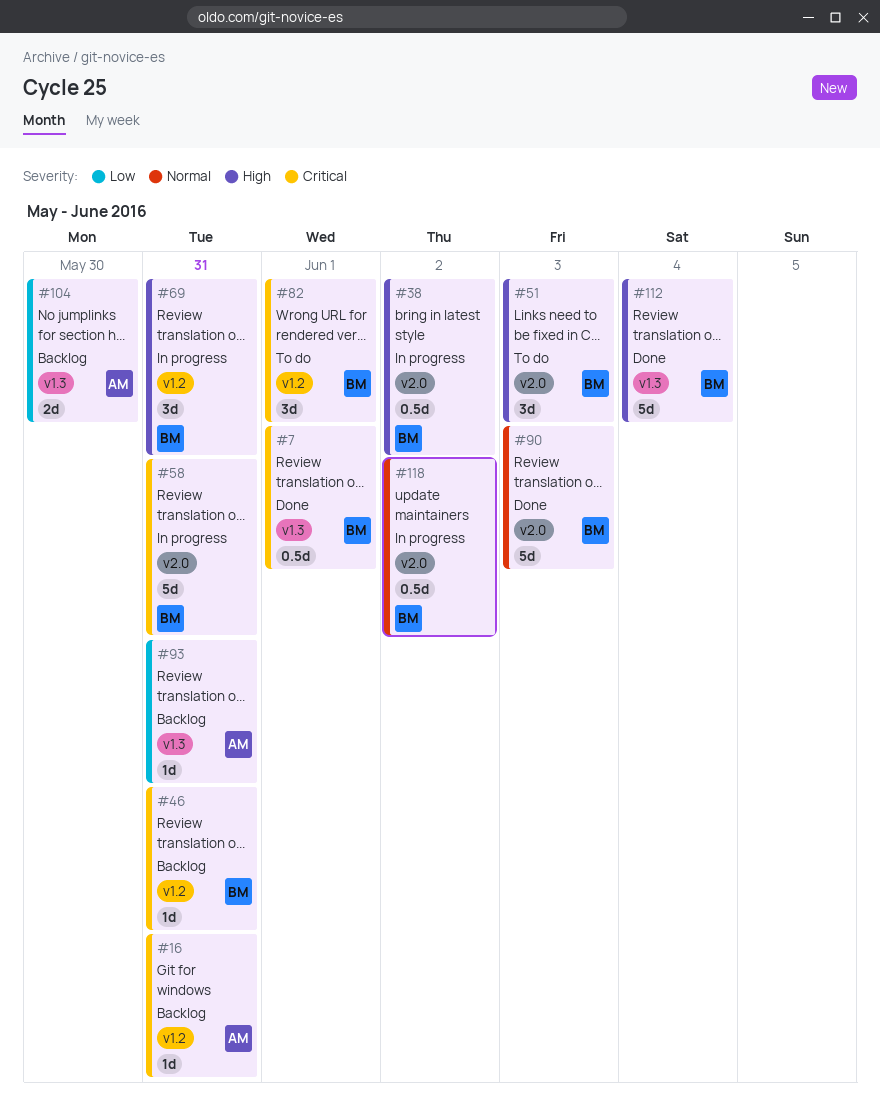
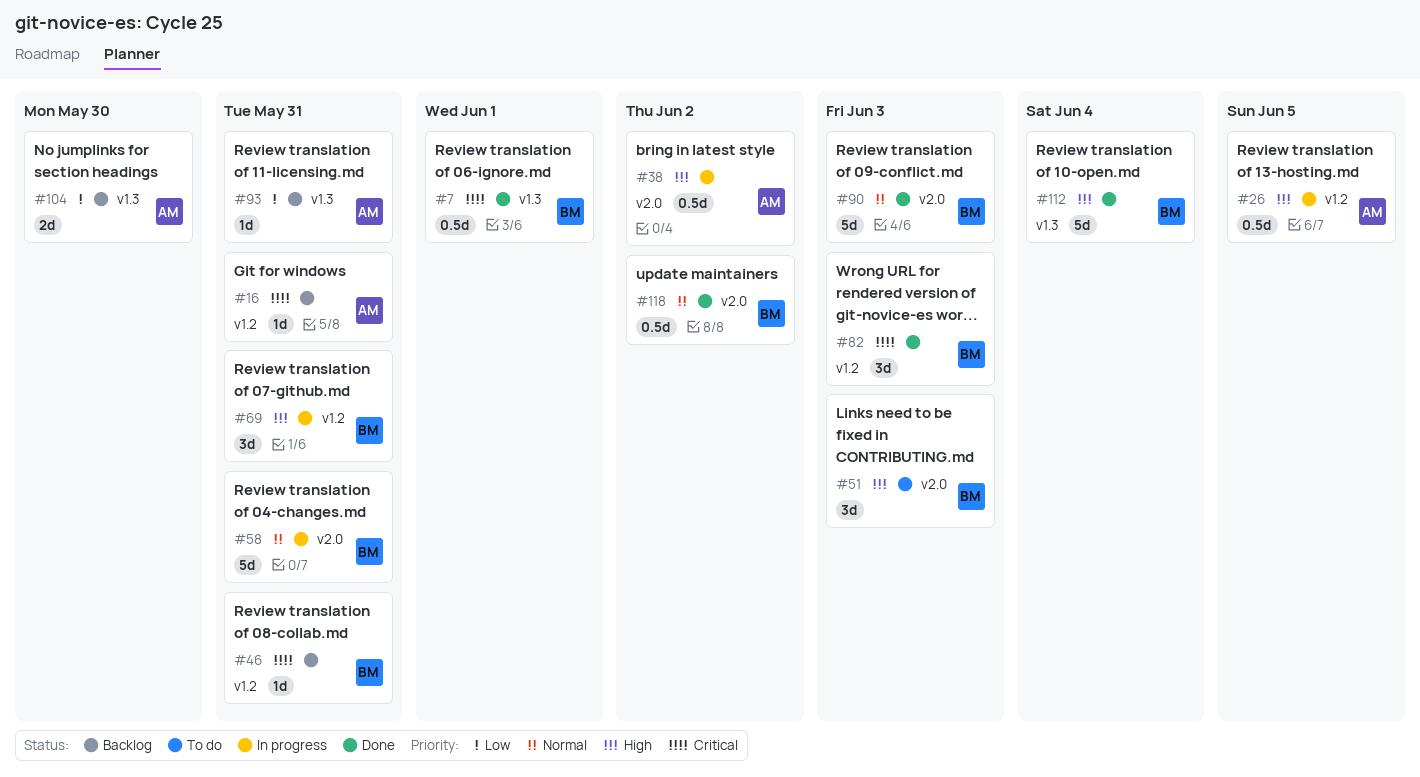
#26: none -> present
#38, owner: BM -> AM
#58, priority: Critical -> Normal
#82, status: To do -> Done
#82, due: Jun 1 -> Jun 3
#118, status: In progress -> Done

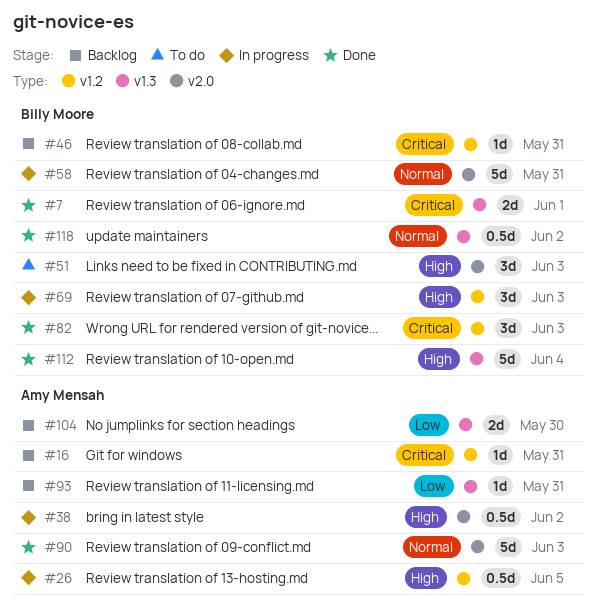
#7, estimate: 0.5d -> 2d
#69, due: May 31 -> Jun 3
#90, owner: Billy Moore -> Amy Mensah
#118, label: v2.0 -> v1.3

